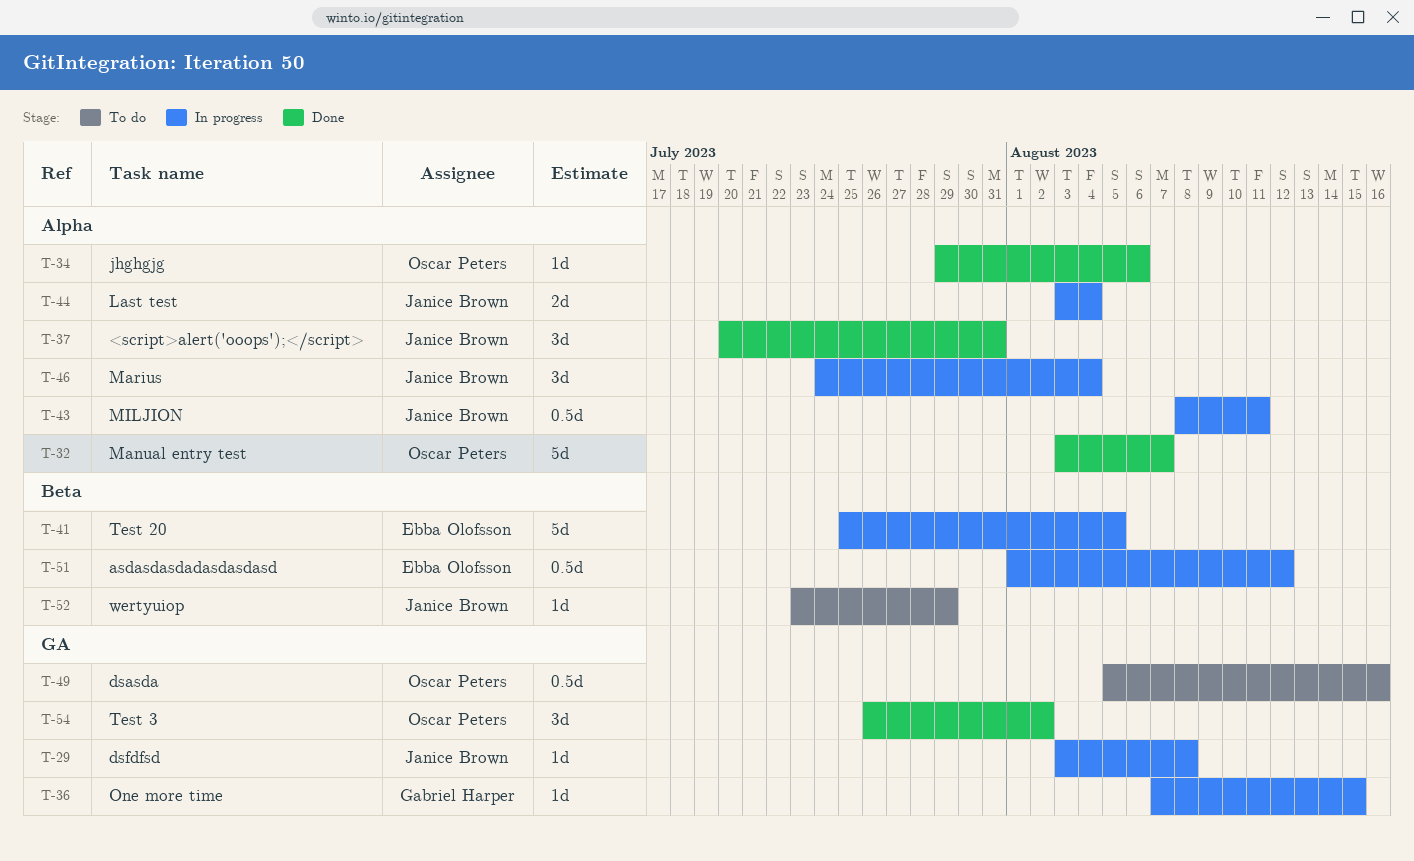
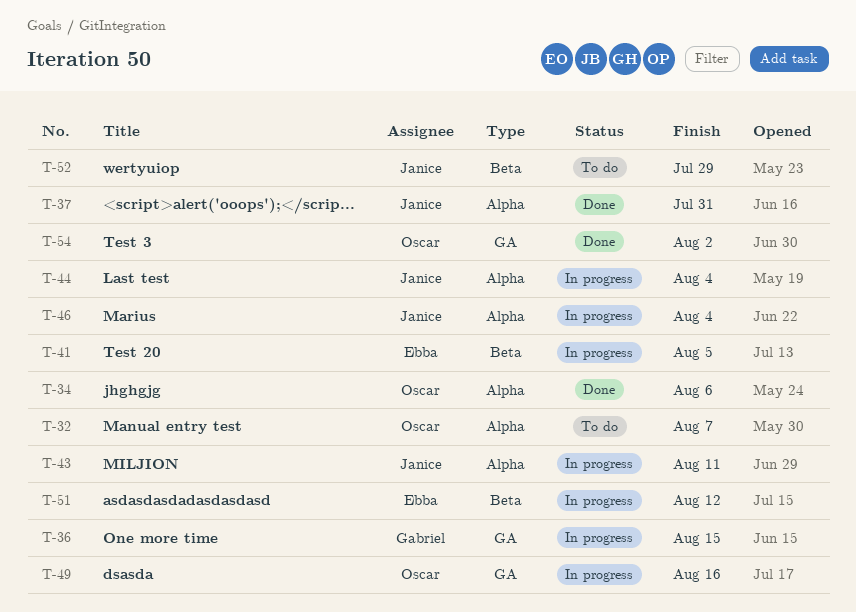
T-29: present -> none
T-32, status: Done -> To do
T-49, status: To do -> In progress

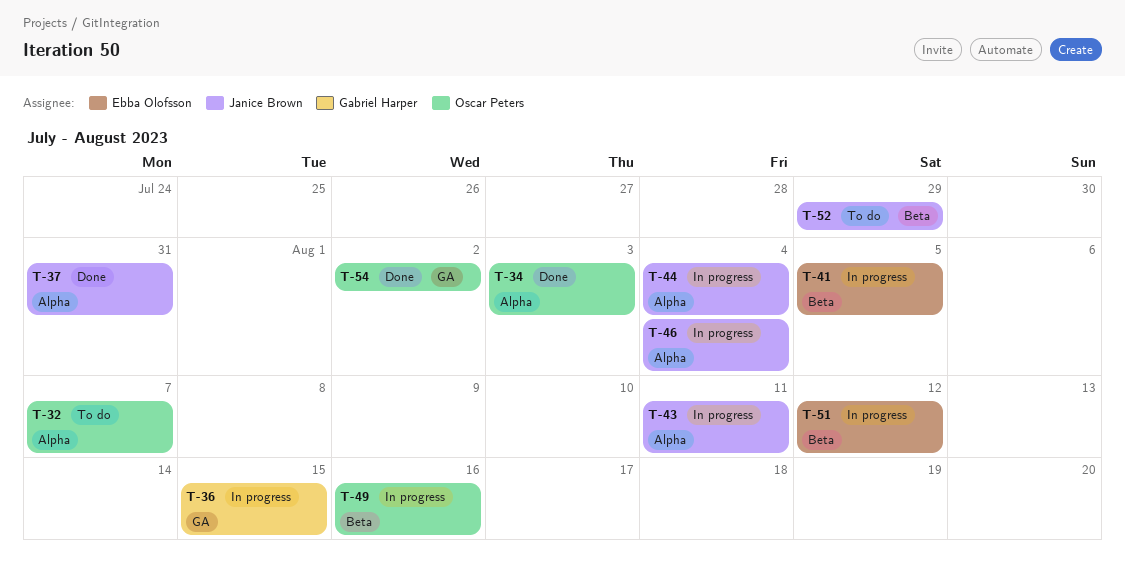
T-34, due: Aug 6 -> Aug 3
T-49, label: GA -> Beta

